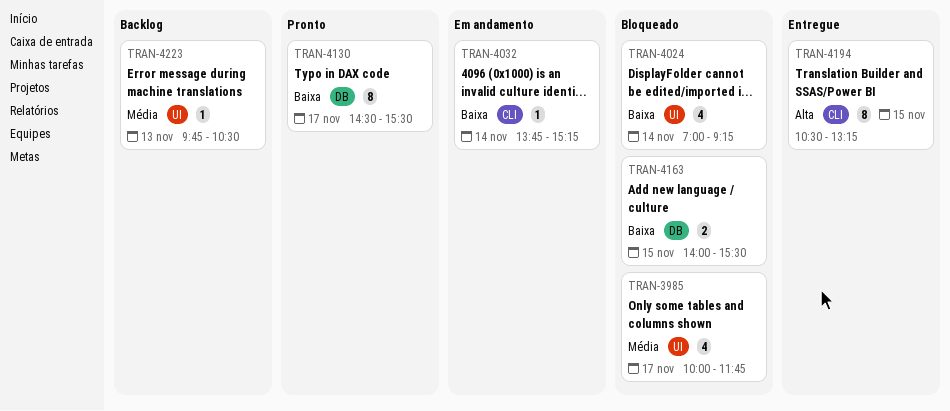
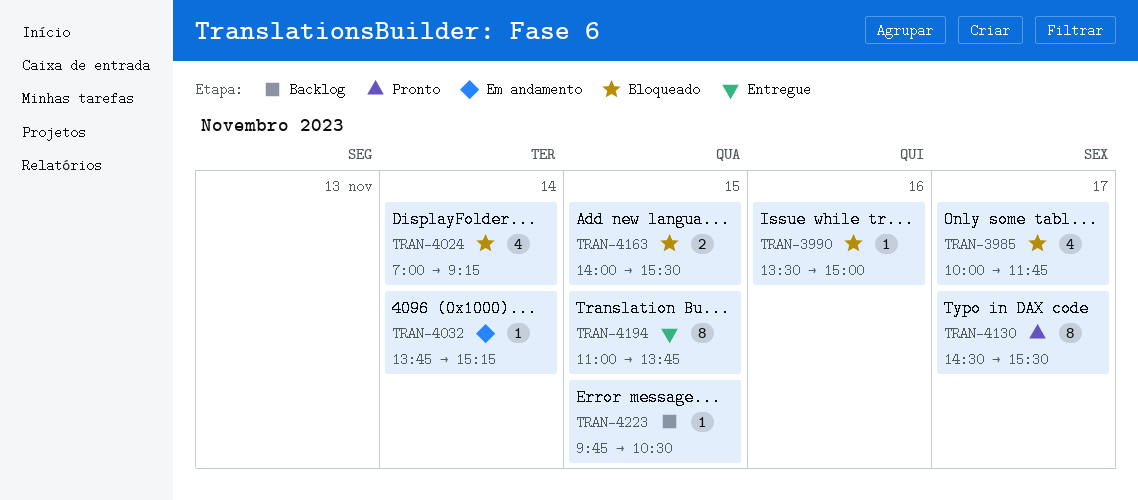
TRAN-3990: none -> present
TRAN-4194, begins: 10:30 -> 11:00
TRAN-4194, ends: 13:15 -> 13:45
TRAN-4223, day: Nov 13 -> Nov 15

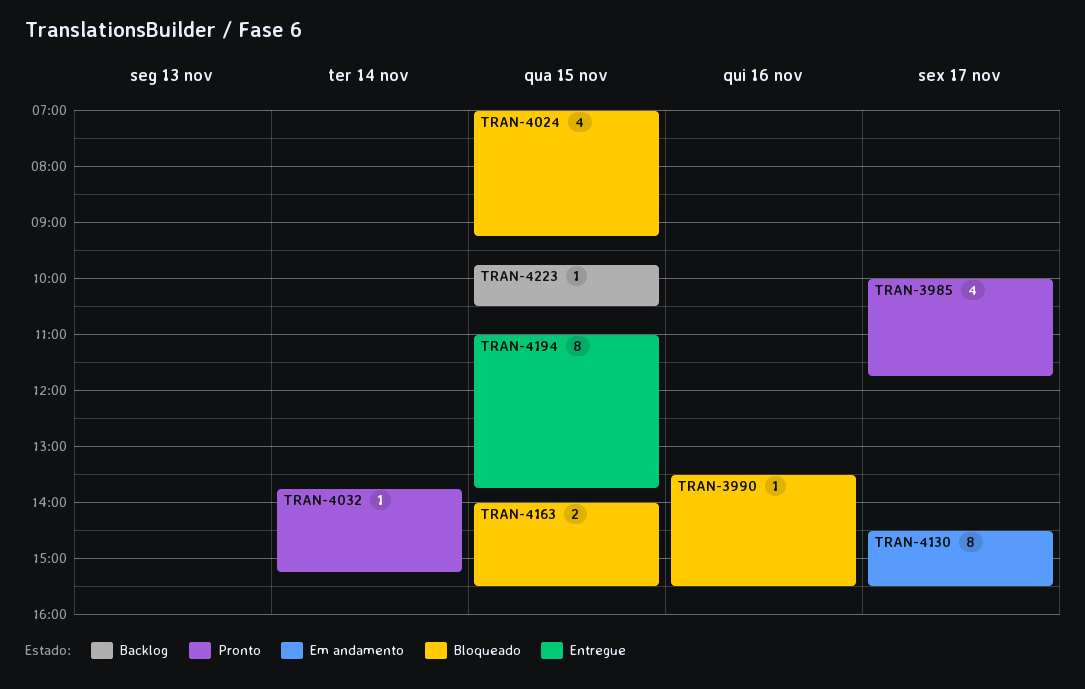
TRAN-3985, status: Bloqueado -> Pronto
TRAN-3990, ends: 15:00 -> 15:30
TRAN-4024, day: Nov 14 -> Nov 15
TRAN-4032, status: Em andamento -> Pronto
TRAN-4130, status: Pronto -> Em andamento

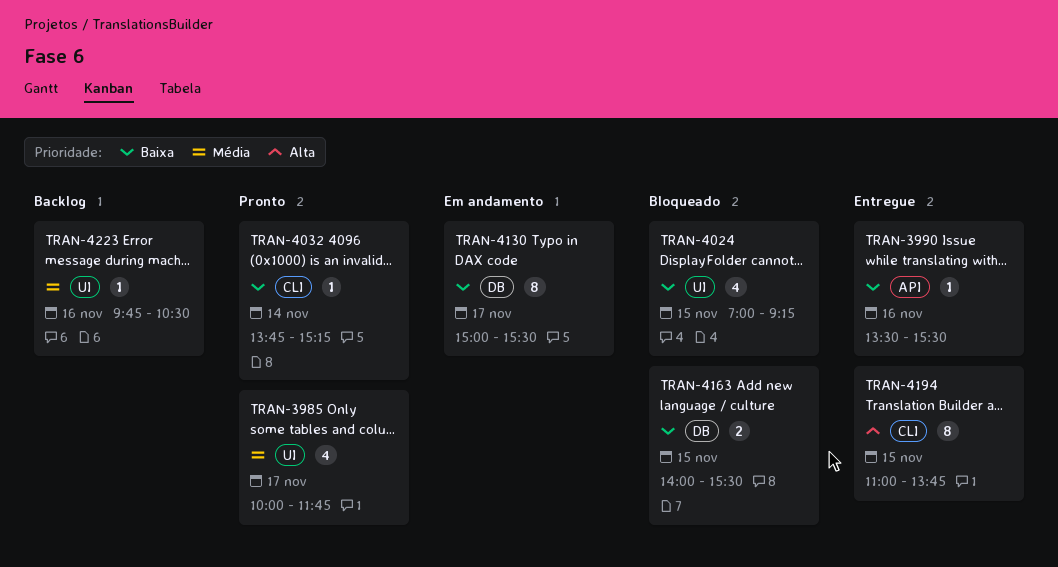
TRAN-3990, status: Bloqueado -> Entregue
TRAN-4130, begins: 14:30 -> 15:00
TRAN-4223, day: Nov 15 -> Nov 16

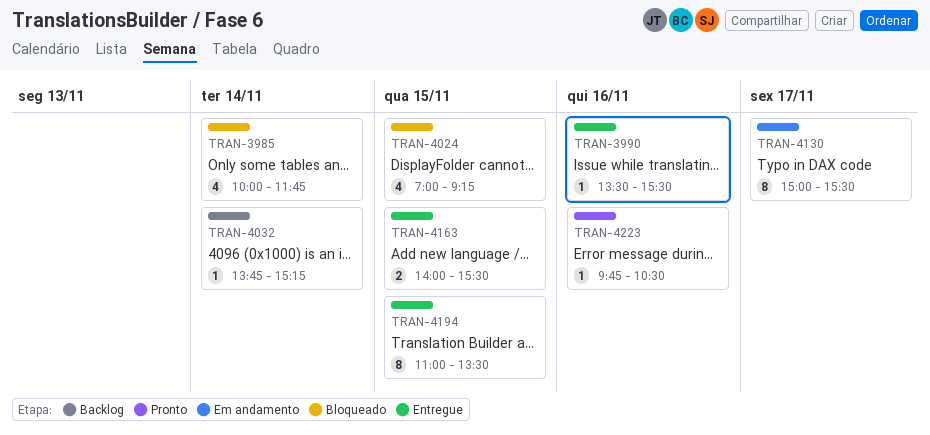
TRAN-3985, status: Pronto -> Bloqueado
TRAN-3985, day: Nov 17 -> Nov 14
TRAN-4032, status: Pronto -> Backlog
TRAN-4163, status: Bloqueado -> Entregue
TRAN-4194, ends: 13:45 -> 13:30
TRAN-4223, status: Backlog -> Pronto

